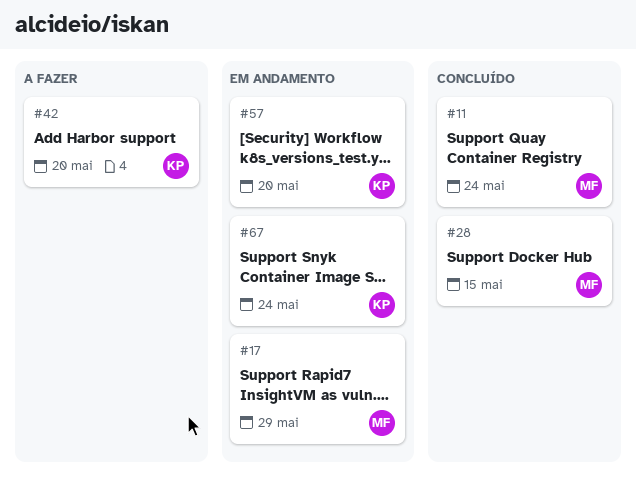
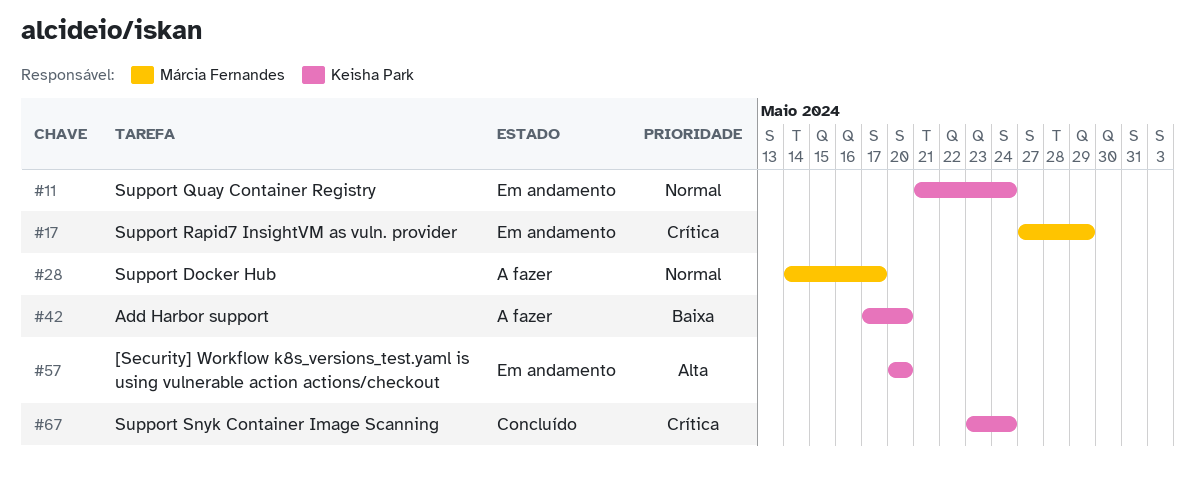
#11, status: Concluído -> Em andamento
#11, owner: Márcia Fernandes -> Keisha Park
#28, status: Concluído -> A fazer
#28, due: May 15 -> May 17
#67, status: Em andamento -> Concluído

